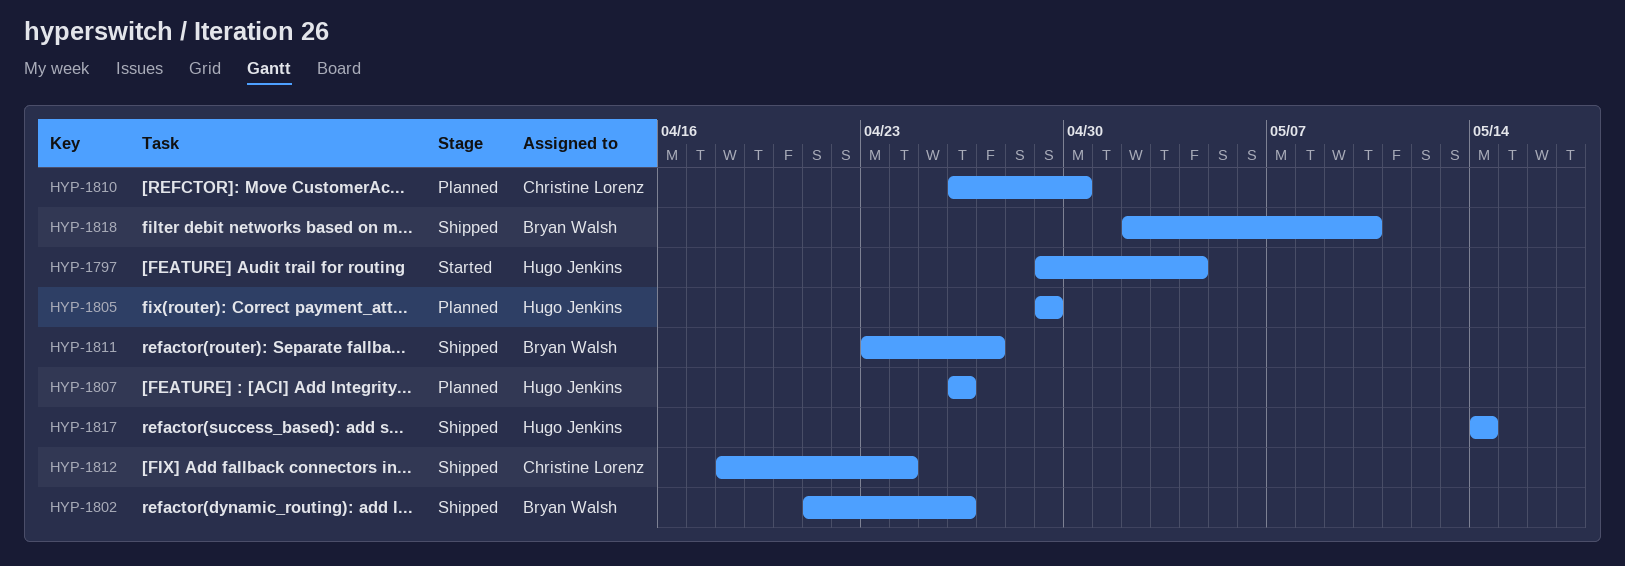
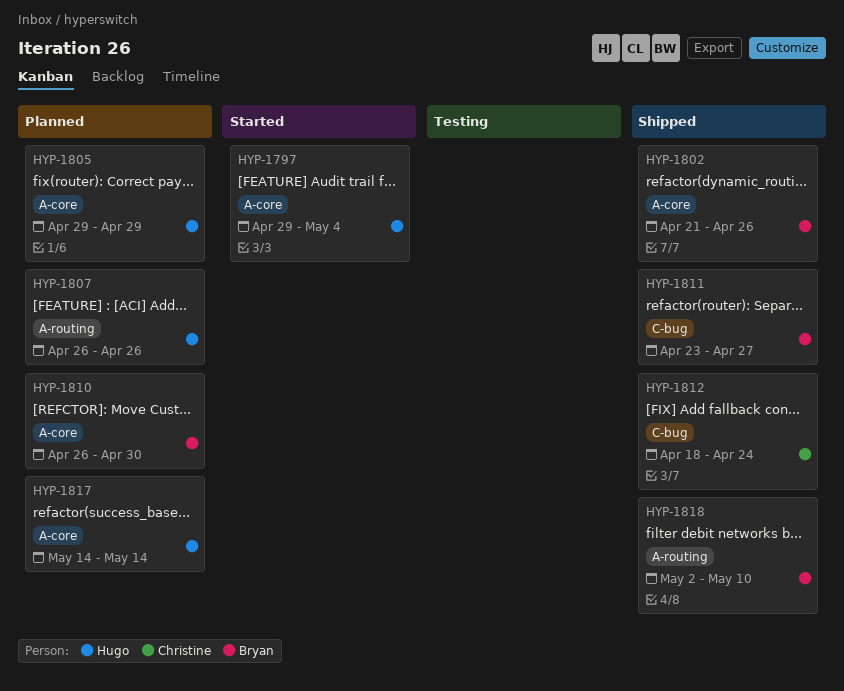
HYP-1810, owner: Christine Lorenz -> Bryan Walsh
HYP-1817, status: Shipped -> Planned

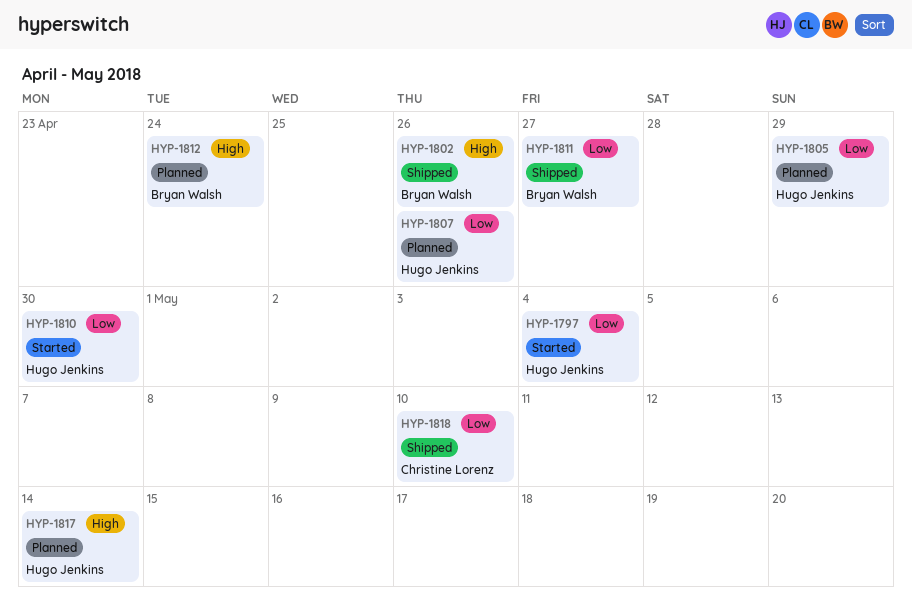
HYP-1810, status: Planned -> Started
HYP-1810, owner: Bryan Walsh -> Hugo Jenkins
HYP-1812, status: Shipped -> Planned
HYP-1812, owner: Christine Lorenz -> Bryan Walsh
HYP-1818, owner: Bryan Walsh -> Christine Lorenz

